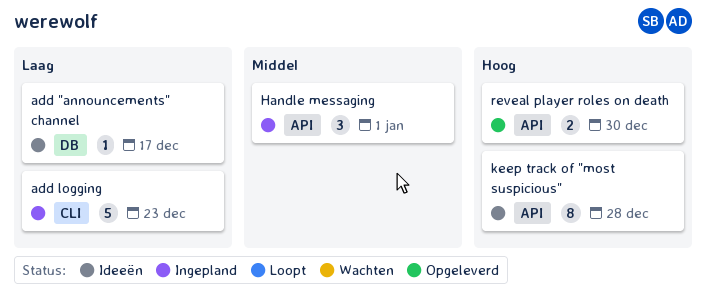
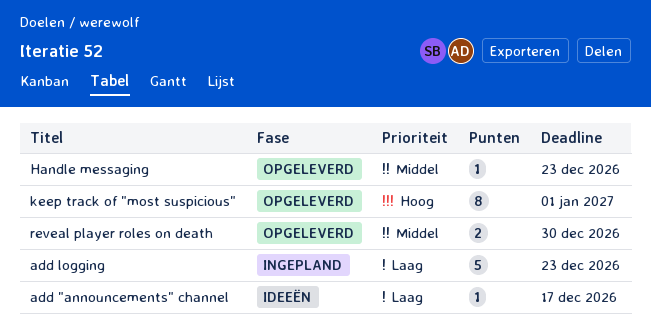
Handle messaging, status: Ingepland -> Opgeleverd
Handle messaging, estimate: 3 -> 1
Handle messaging, due: Jan 1 -> Dec 23
keep track of "most suspicious", status: Ideeën -> Opgeleverd
keep track of "most suspicious", due: Dec 28 -> Jan 1
reveal player roles on death, priority: Hoog -> Middel

